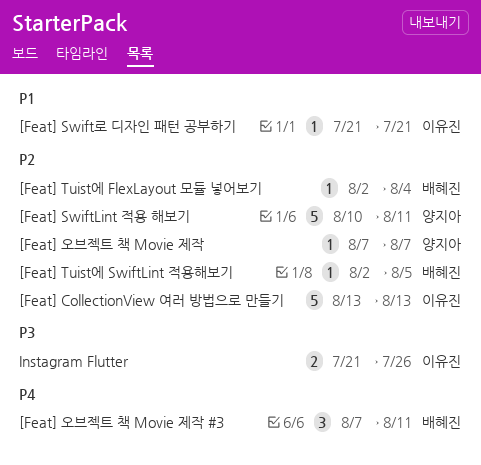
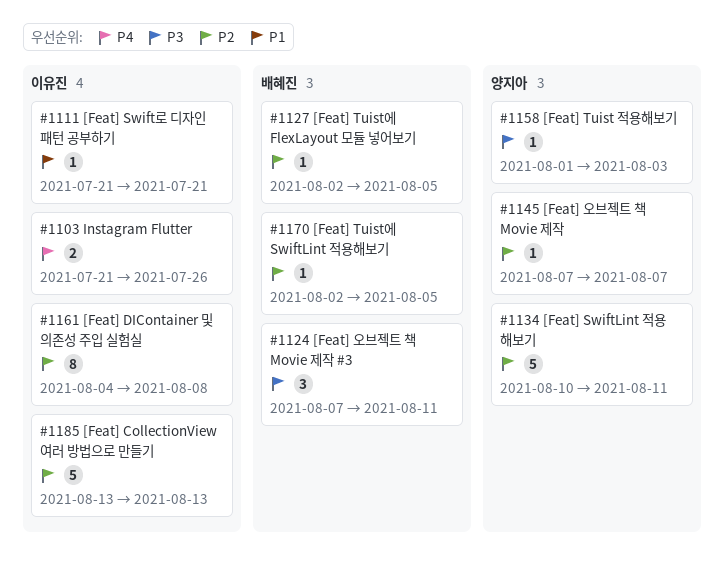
[Feat] DIContainer 및 의존성 주입 실험실: none -> present
[Feat] Tuist 적용해보기: none -> present
[Feat] Tuist에 FlexLayout 모듈 넣어보기, due: Aug 4 -> Aug 5
[Feat] 오브젝트 책 Movie 제작 #3, priority: P4 -> P3
Instagram Flutter, priority: P3 -> P4

